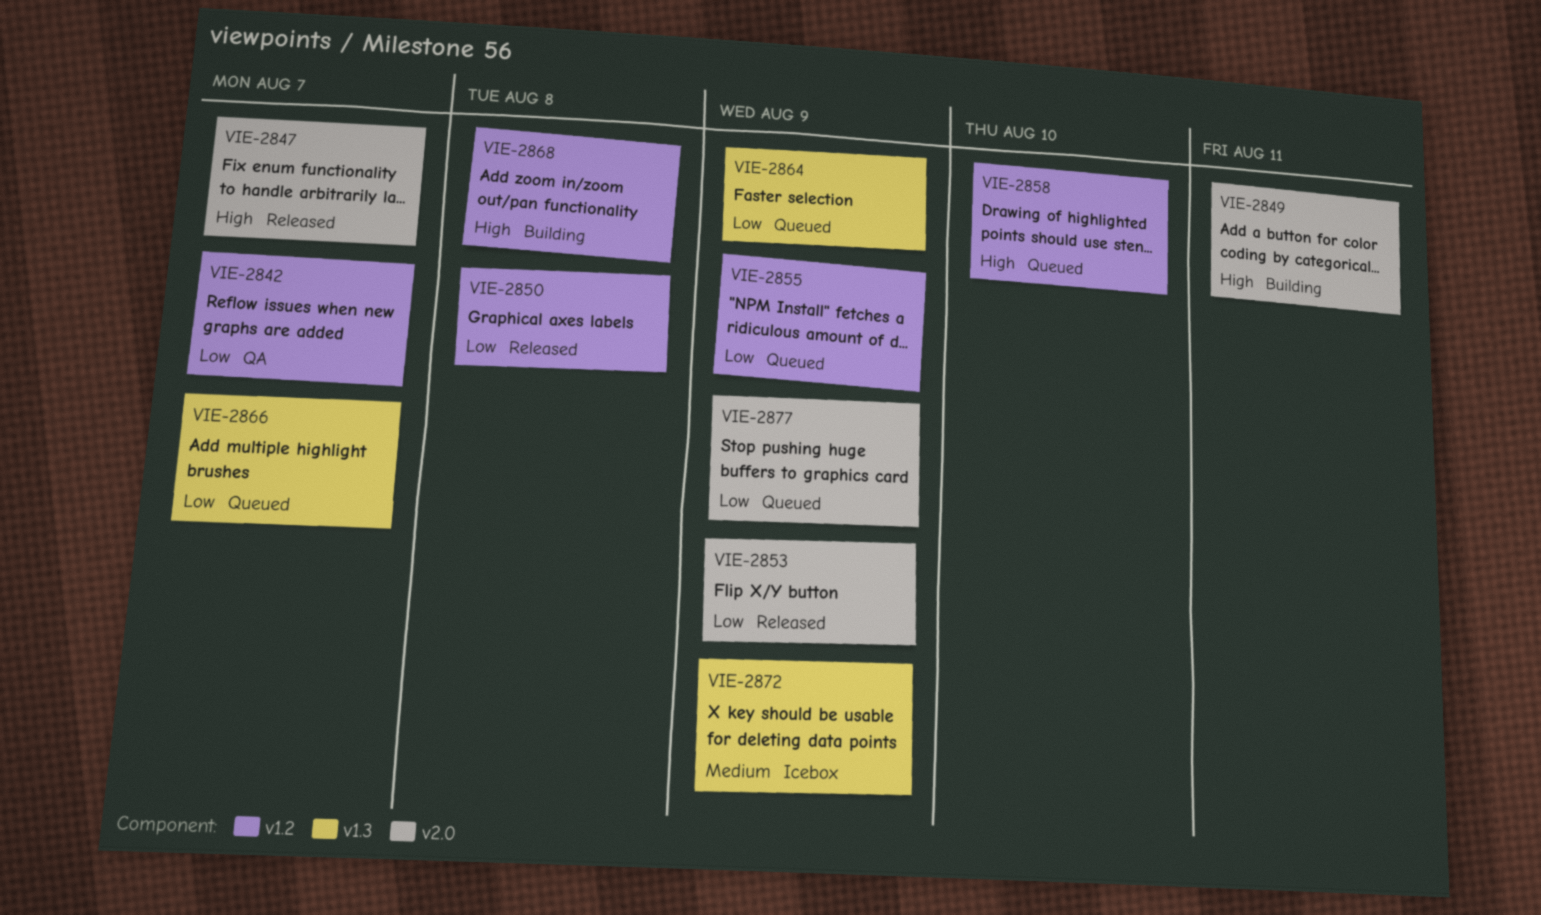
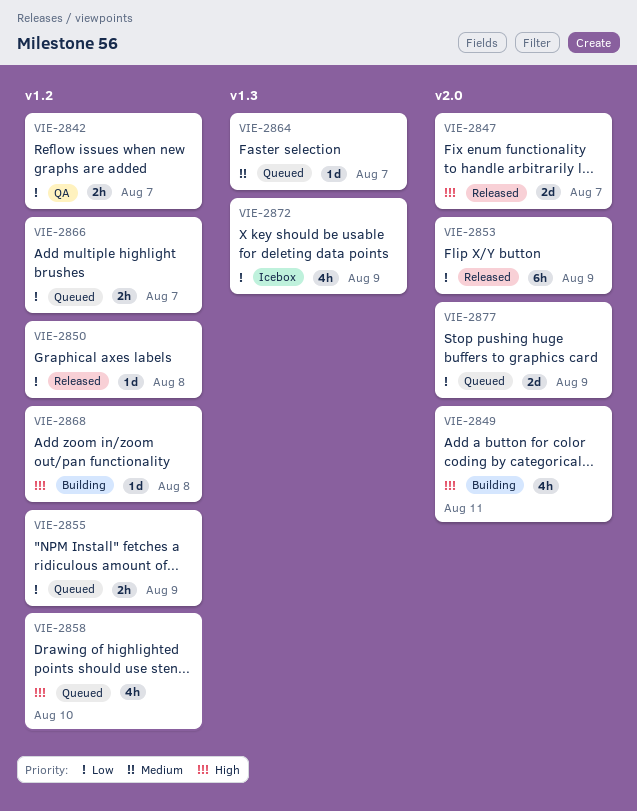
VIE-2864, priority: Low -> Medium
VIE-2864, due: Aug 9 -> Aug 7
VIE-2866, label: v1.3 -> v1.2
VIE-2872, priority: Medium -> Low

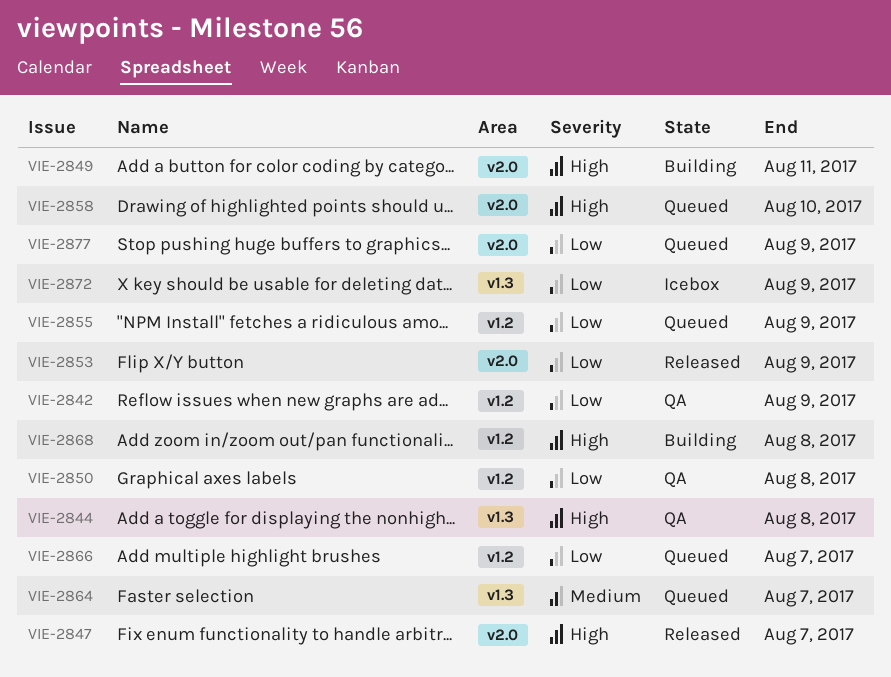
VIE-2842, due: Aug 7 -> Aug 9
VIE-2844: none -> present
VIE-2850, status: Released -> QA
VIE-2858, label: v1.2 -> v2.0

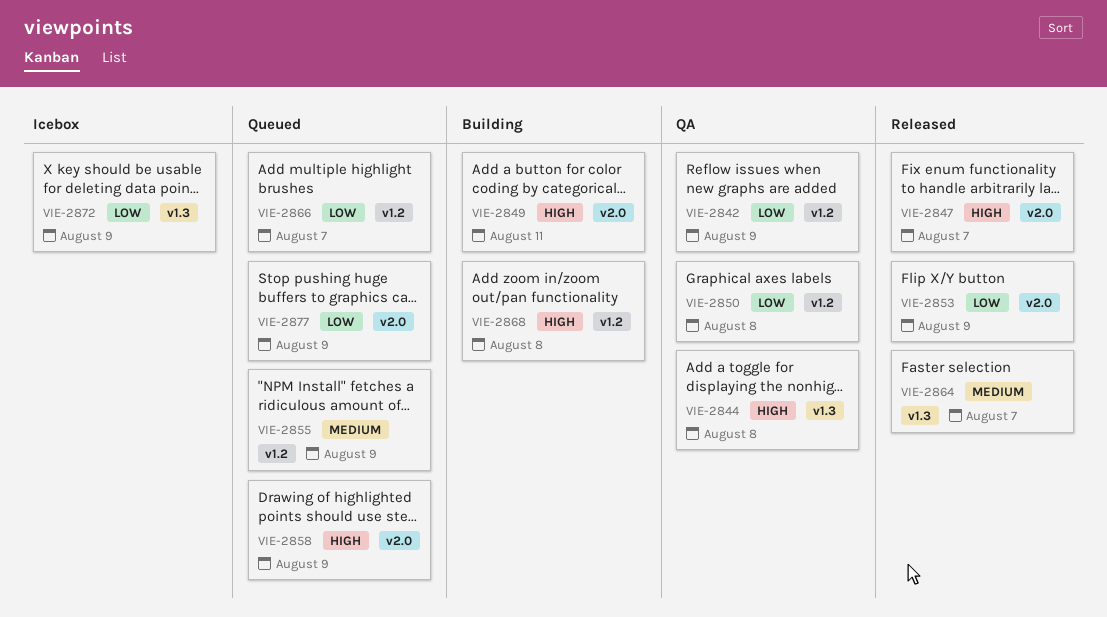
VIE-2855, priority: Low -> Medium
VIE-2858, due: Aug 10 -> Aug 9
VIE-2864, status: Queued -> Released

